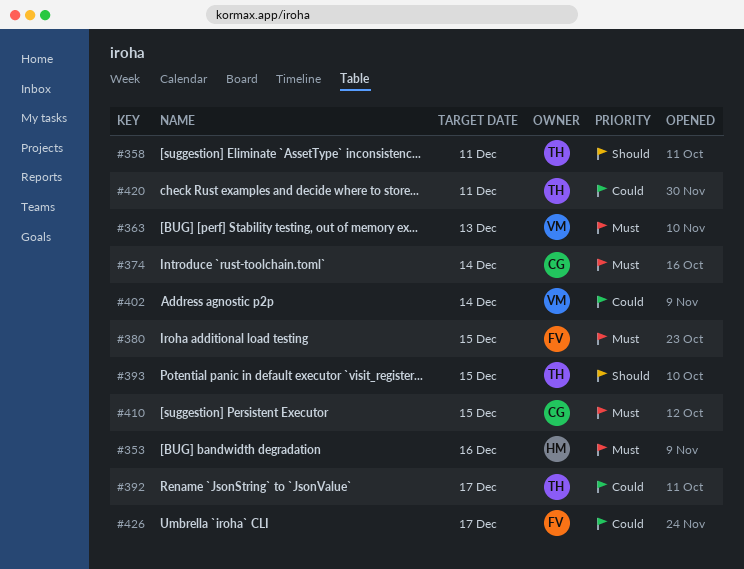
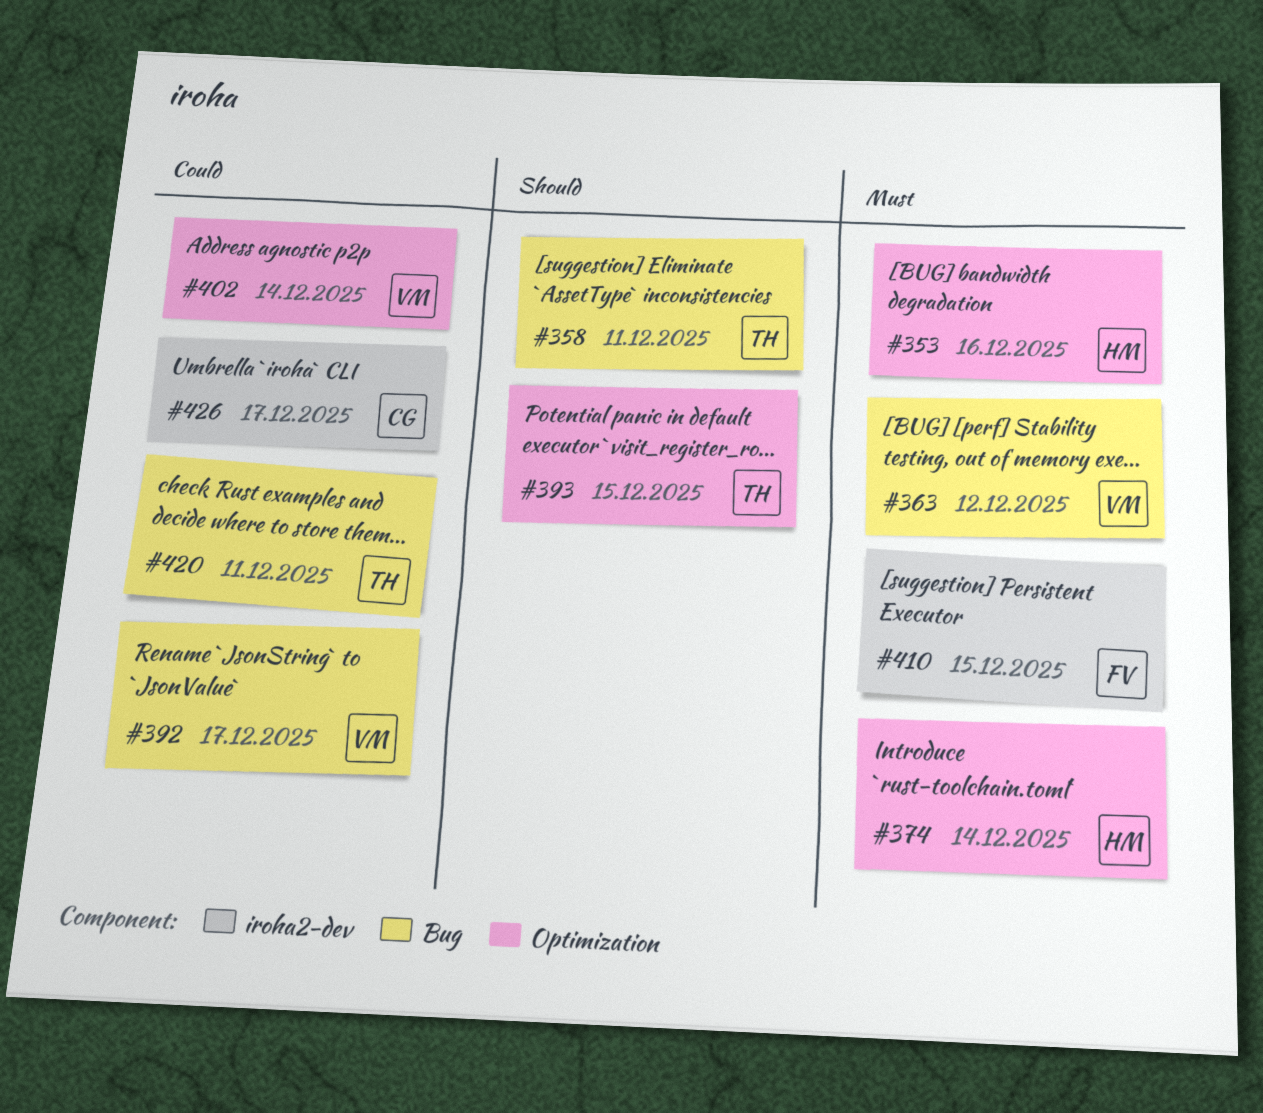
#363, due: Dec 13 -> Dec 12
#374, owner: CG -> HM
#380: present -> none
#392, owner: TH -> VM
#410, owner: CG -> FV
#426, owner: FV -> CG

